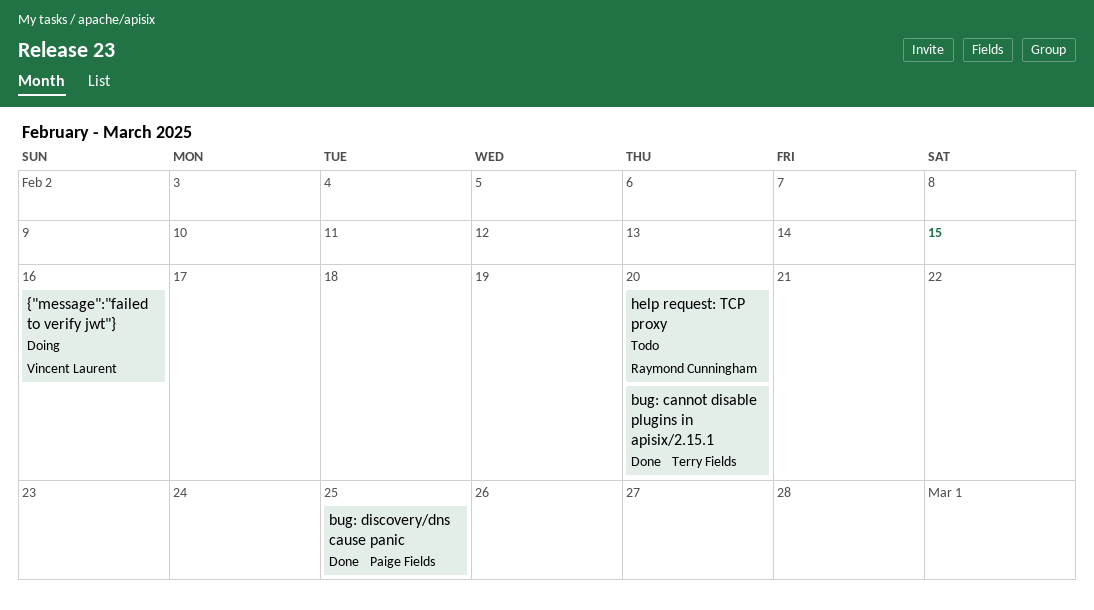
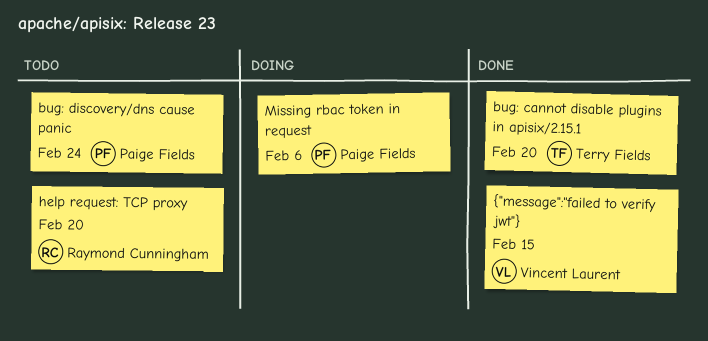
bug: discovery/dns cause panic, status: Done -> Todo
bug: discovery/dns cause panic, due: Feb 25 -> Feb 24
Missing rbac token in request: none -> present
{"message":"failed to verify jwt"}, status: Doing -> Done
{"message":"failed to verify jwt"}, due: Feb 16 -> Feb 15

